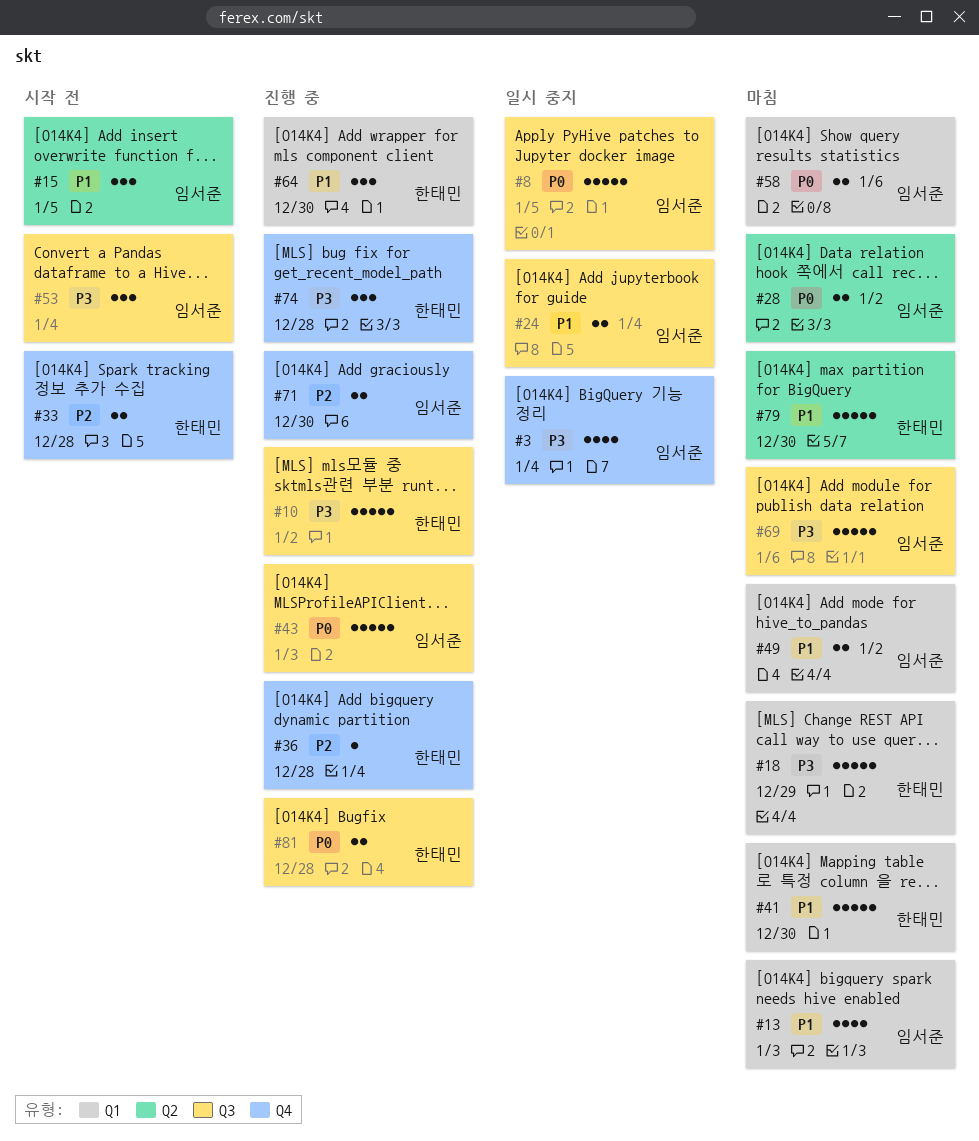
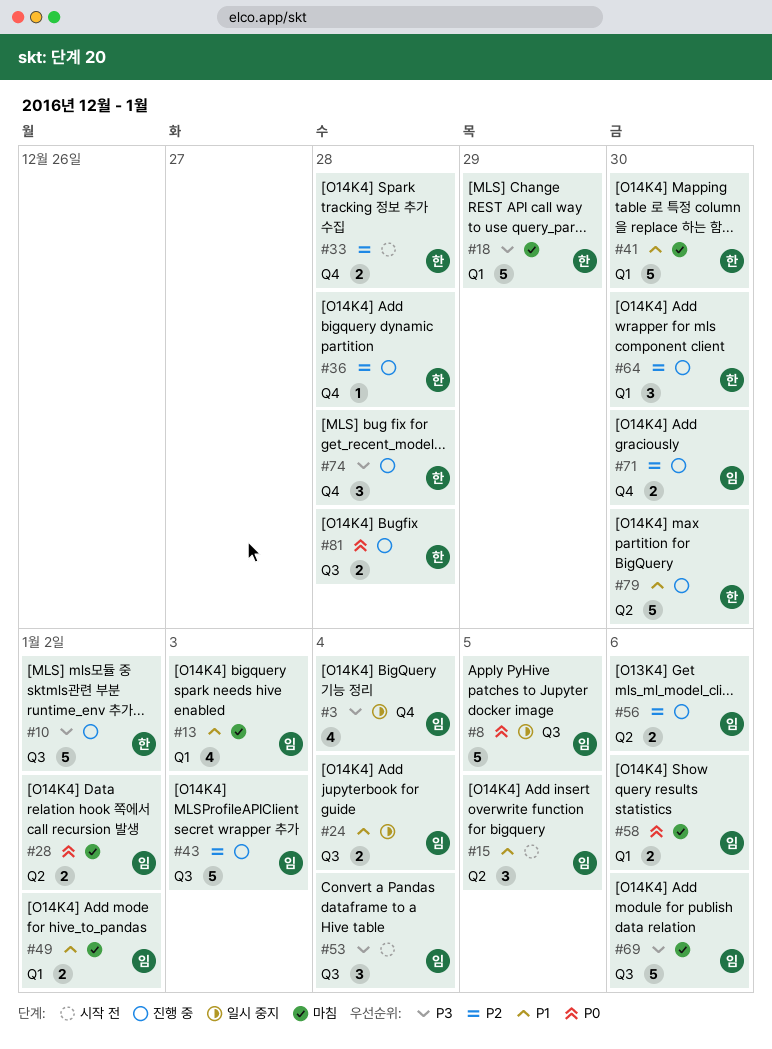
#43, priority: P0 -> P2
#56: none -> present
#64, priority: P1 -> P2
#79, status: 마침 -> 진행 중

